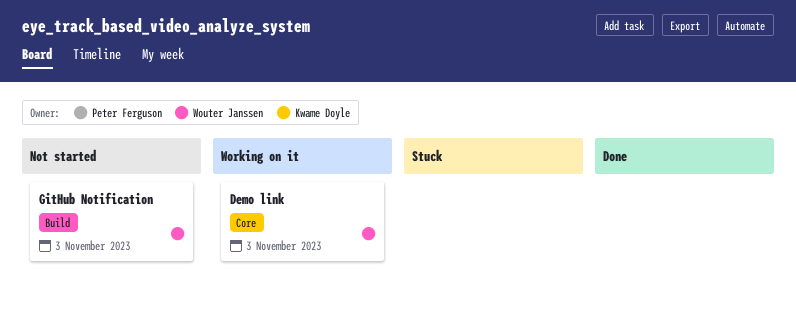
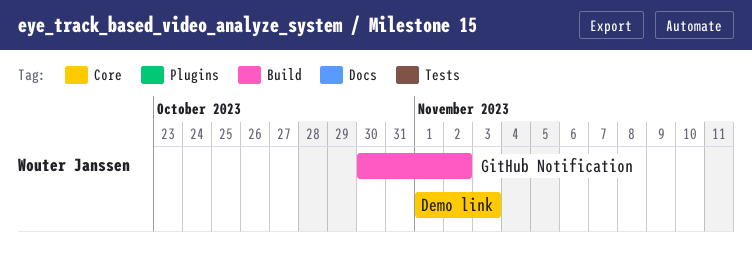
GitHub Notification, due: Nov 3 -> Nov 2

